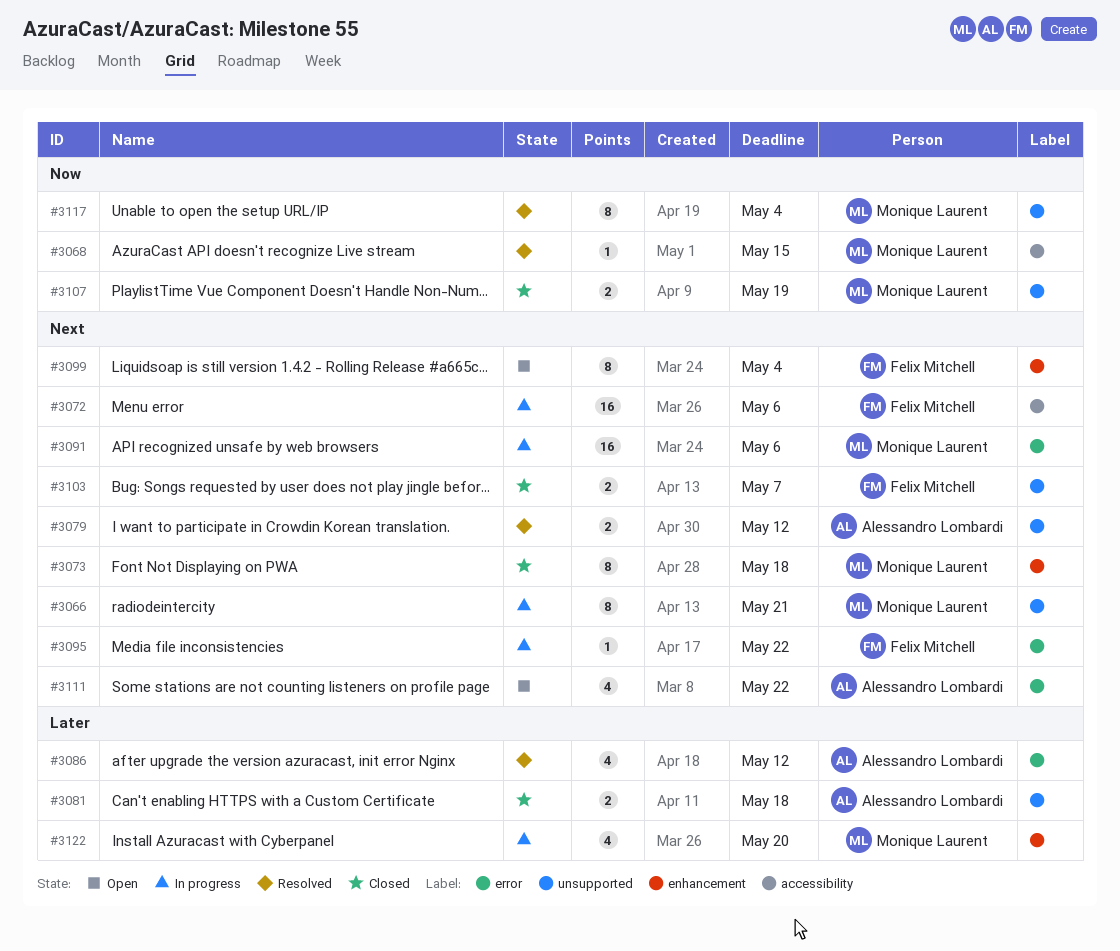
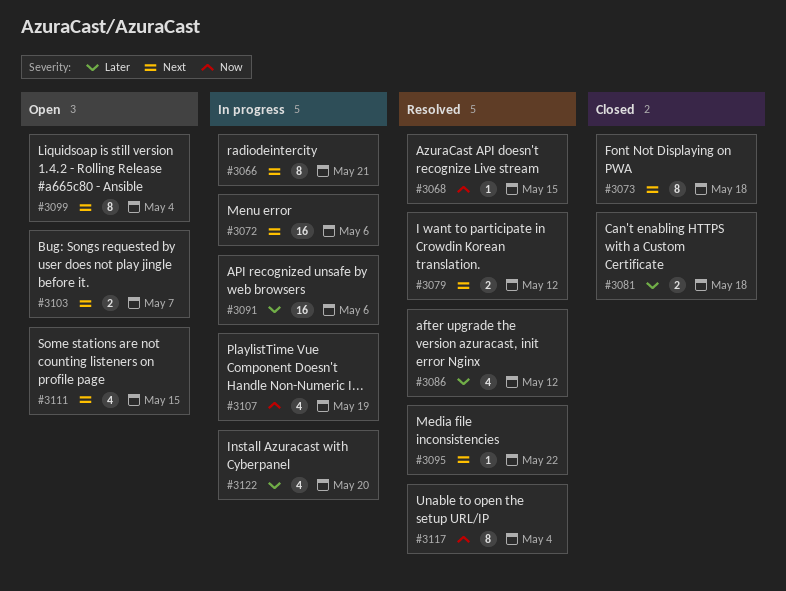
#3091, priority: Next -> Later
#3095, status: In progress -> Resolved
#3103, status: Closed -> Open
#3107, status: Closed -> In progress
#3107, estimate: 2 -> 4
#3111, due: May 22 -> May 15

